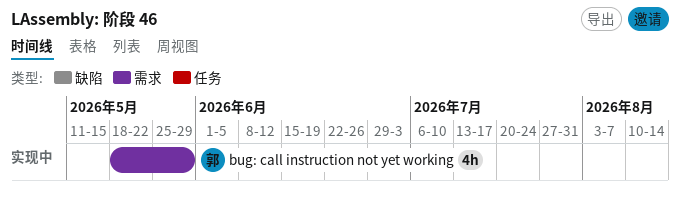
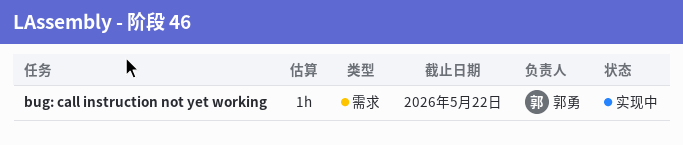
bug: call instruction not yet working, estimate: 4h -> 1h
bug: call instruction not yet working, due: May 29 -> May 22

